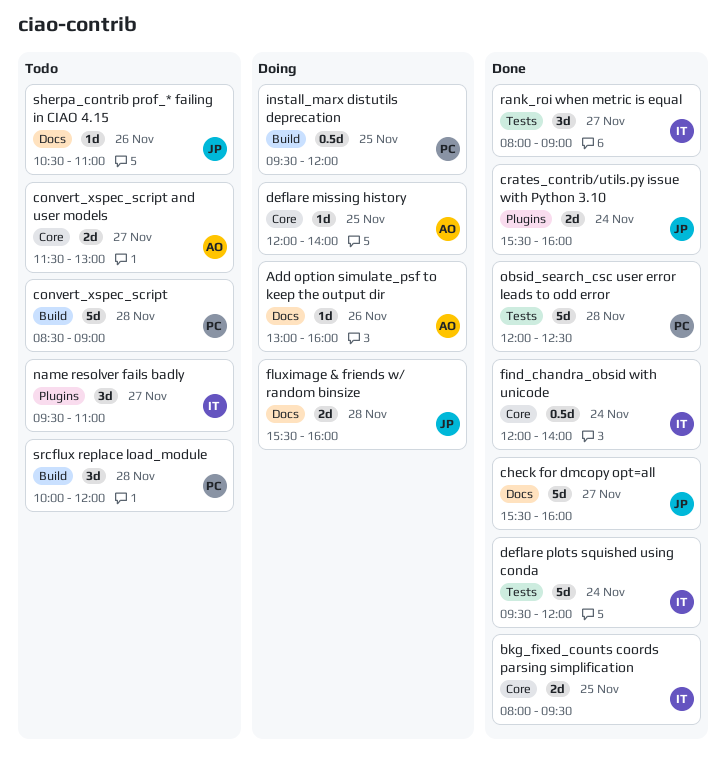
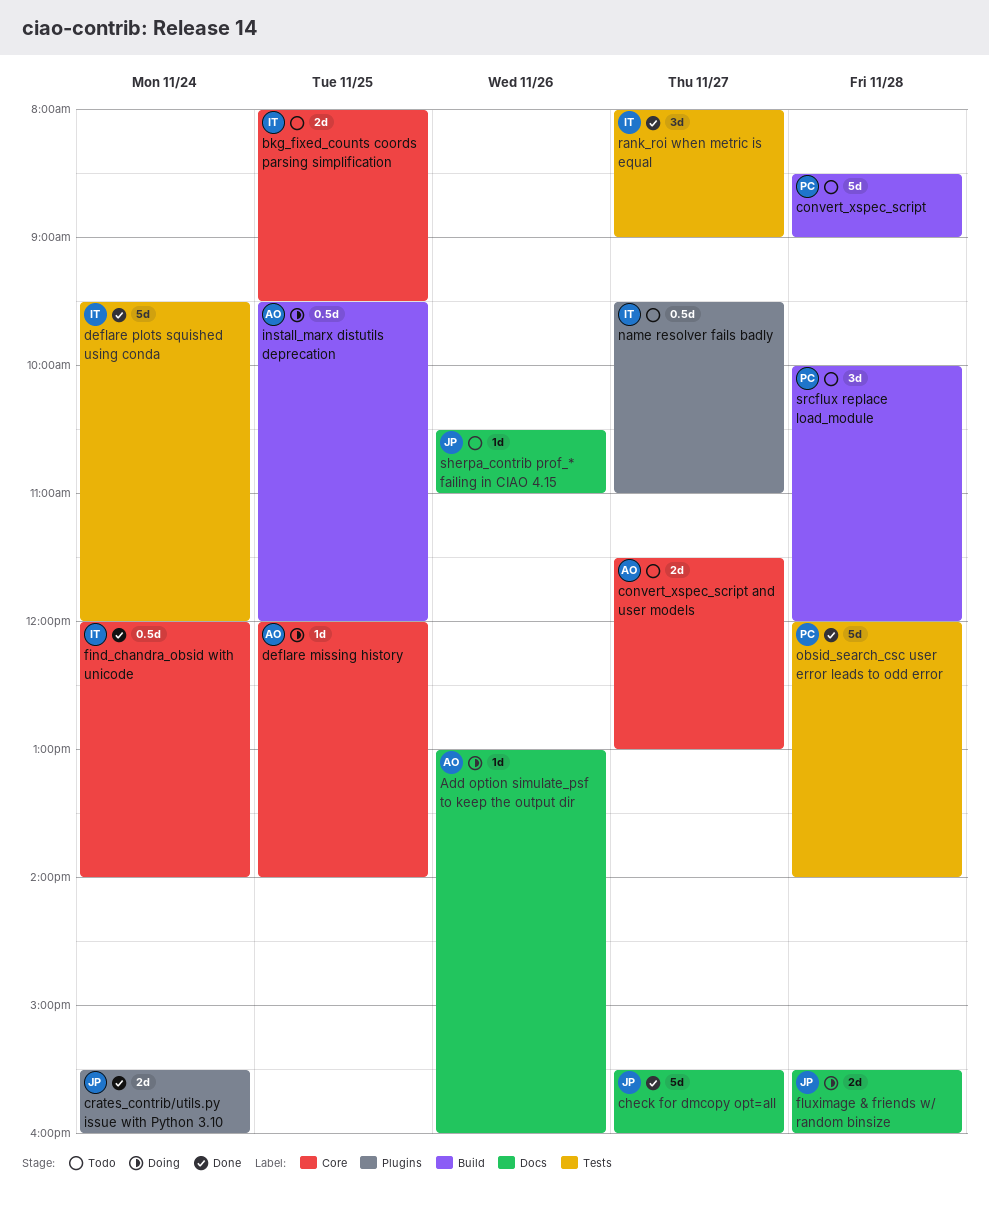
bkg_fixed_counts coords parsing simplification, status: Done -> Todo
install_marx distutils deprecation, owner: PC -> AO
name resolver fails badly, estimate: 3d -> 0.5d
obsid_search_csc user error leads to odd error, ends: 12:30 -> 14:00

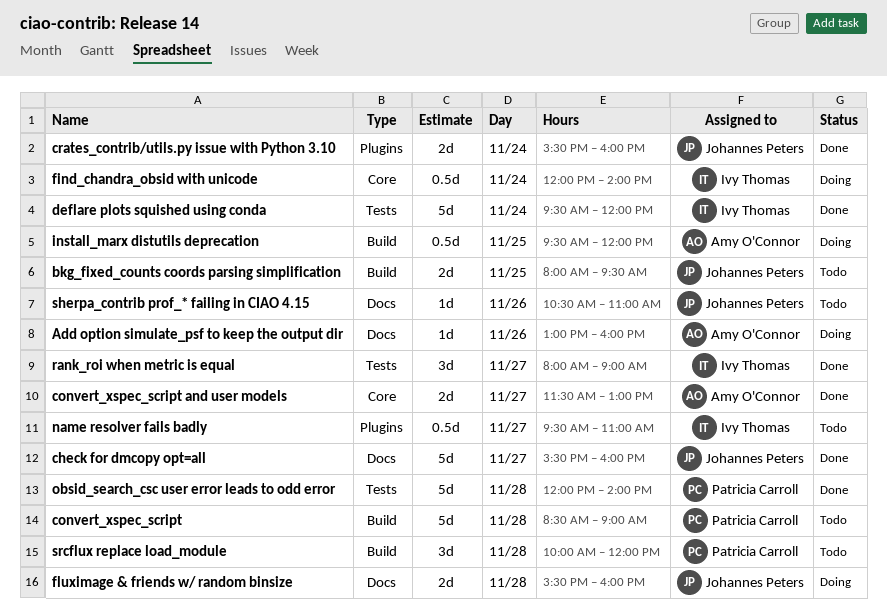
bkg_fixed_counts coords parsing simplification, owner: Ivy Thomas -> Johannes Peters
bkg_fixed_counts coords parsing simplification, label: Core -> Build
convert_xspec_script and user models, status: Todo -> Done
deflare missing history: present -> none
find_chandra_obsid with unicode, status: Done -> Doing

